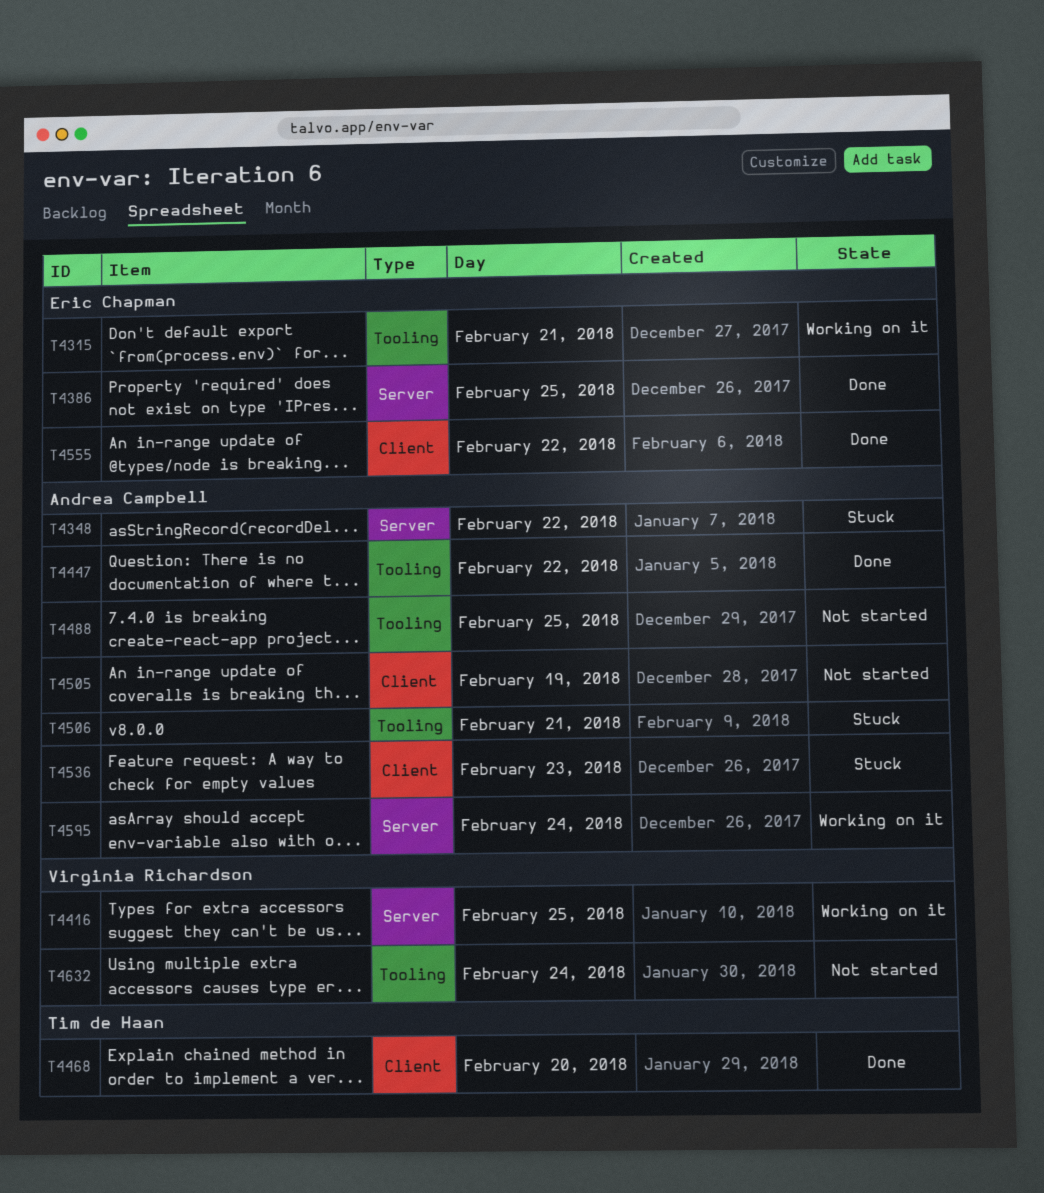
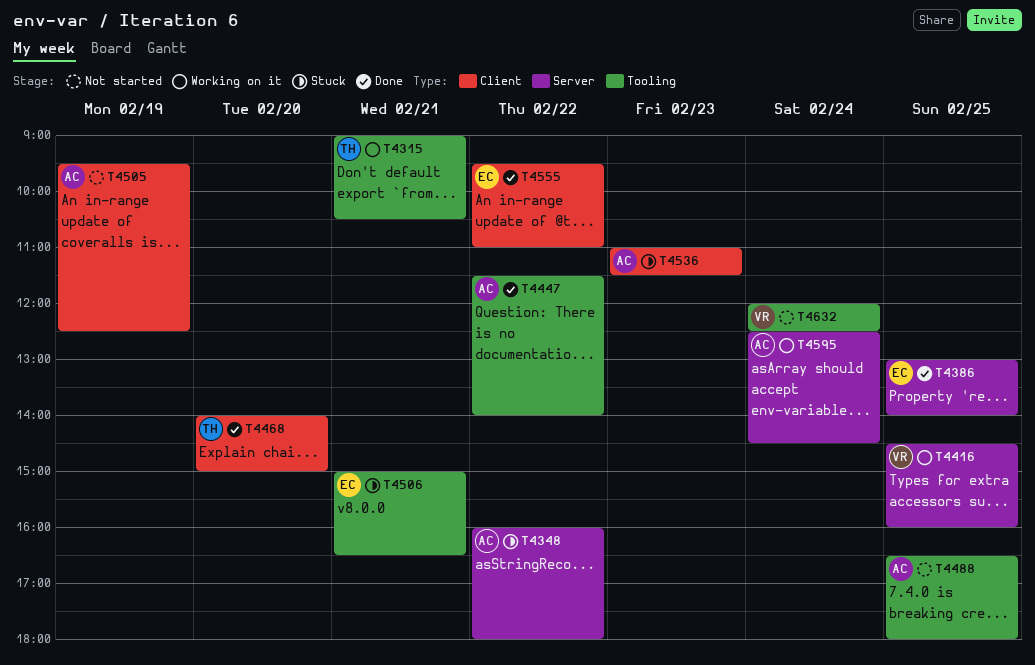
T4315, owner: Eric Chapman -> Tim de Haan
T4506, owner: Andrea Campbell -> Eric Chapman

